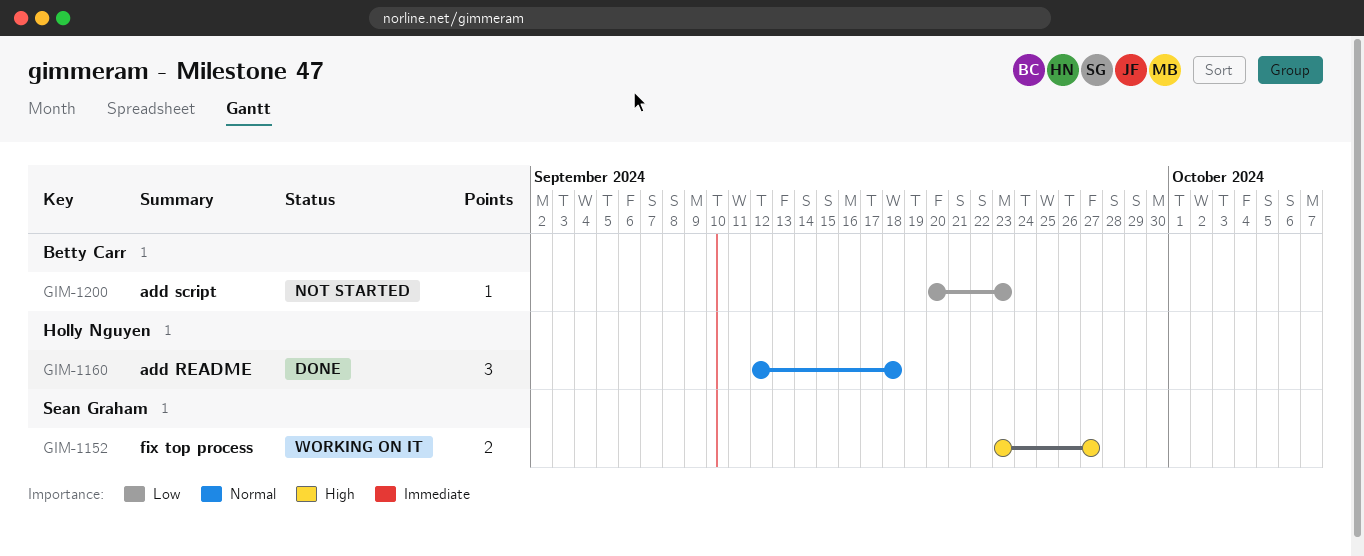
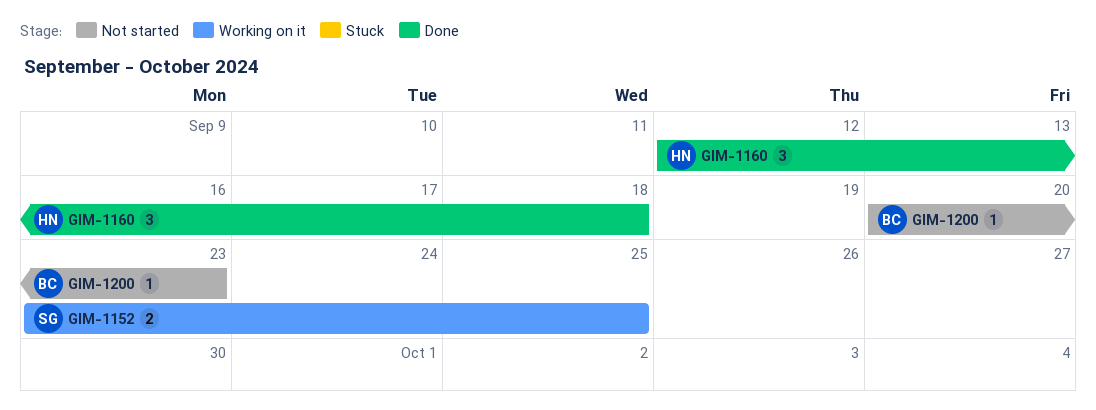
GIM-1152, due: Sep 27 -> Sep 25

